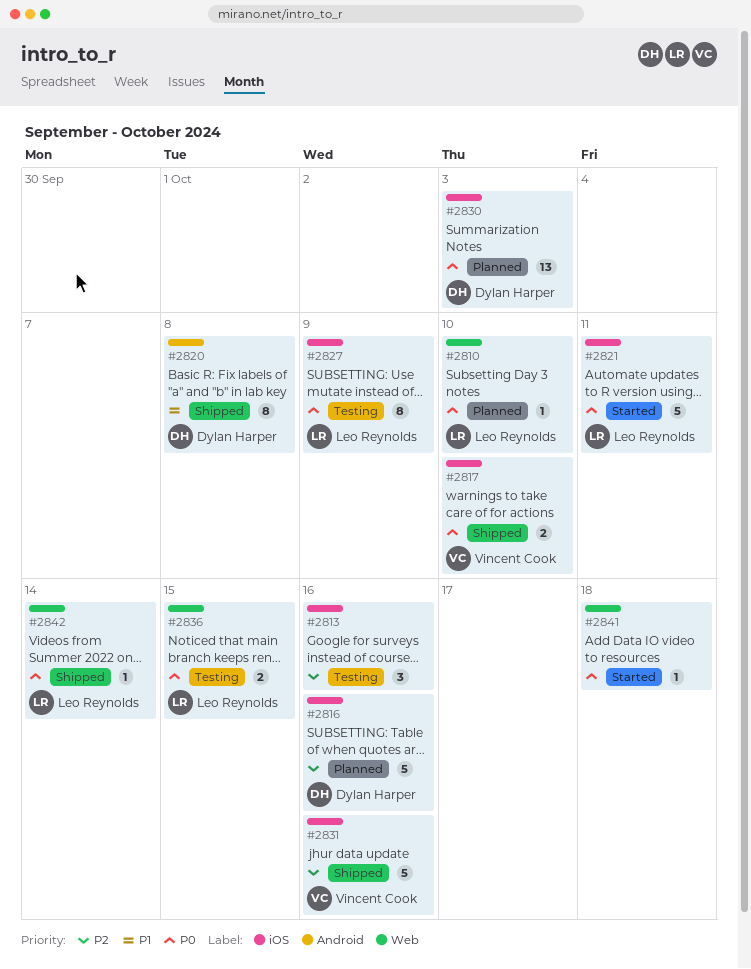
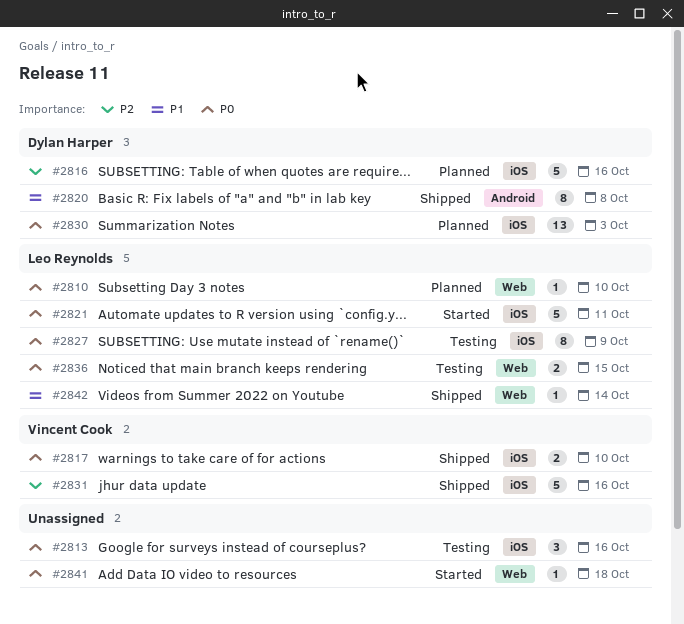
#2813, priority: P2 -> P0
#2842, priority: P0 -> P1

